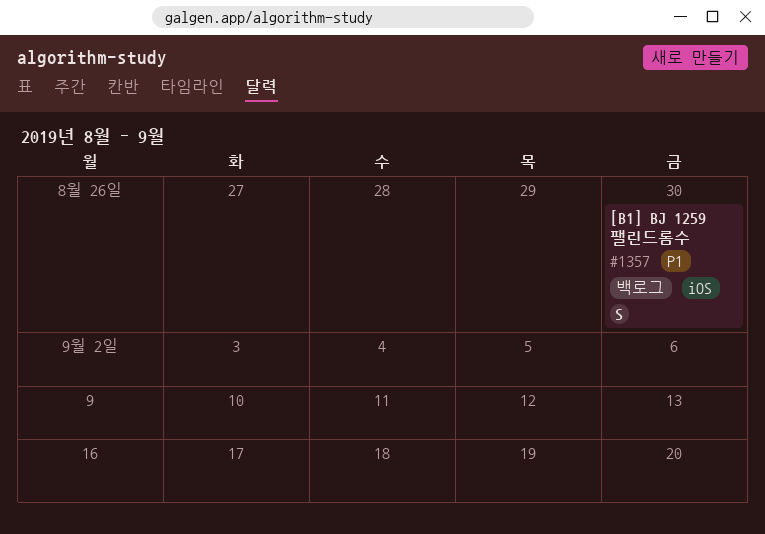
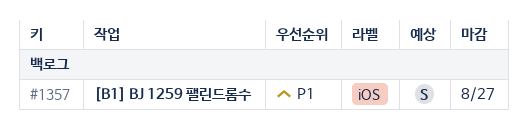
#1357, due: Aug 30 -> Aug 27

